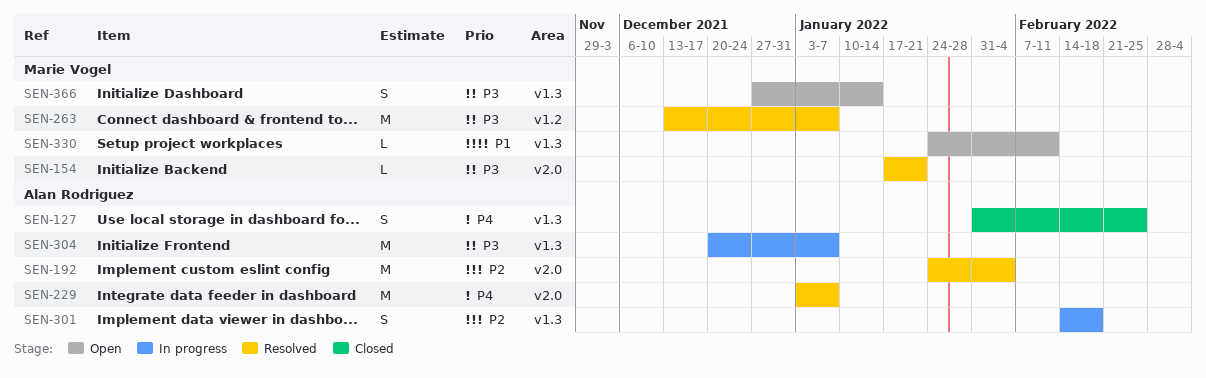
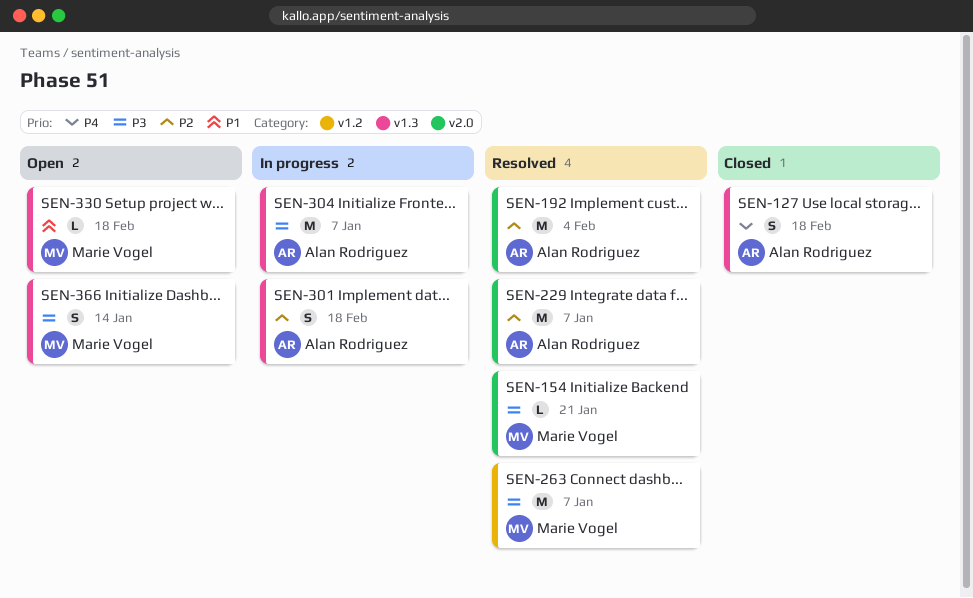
SEN-127, due: Feb 25 -> Feb 18
SEN-229, priority: P4 -> P2
SEN-330, due: Feb 11 -> Feb 18

